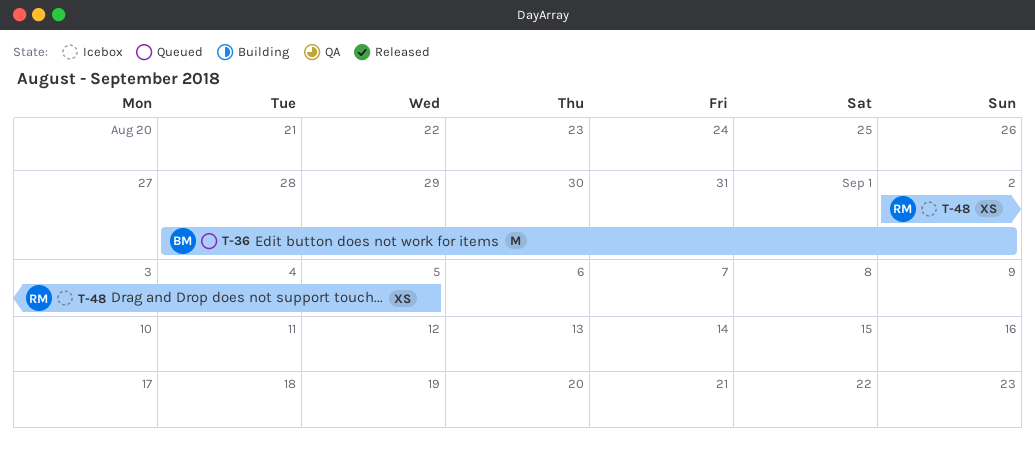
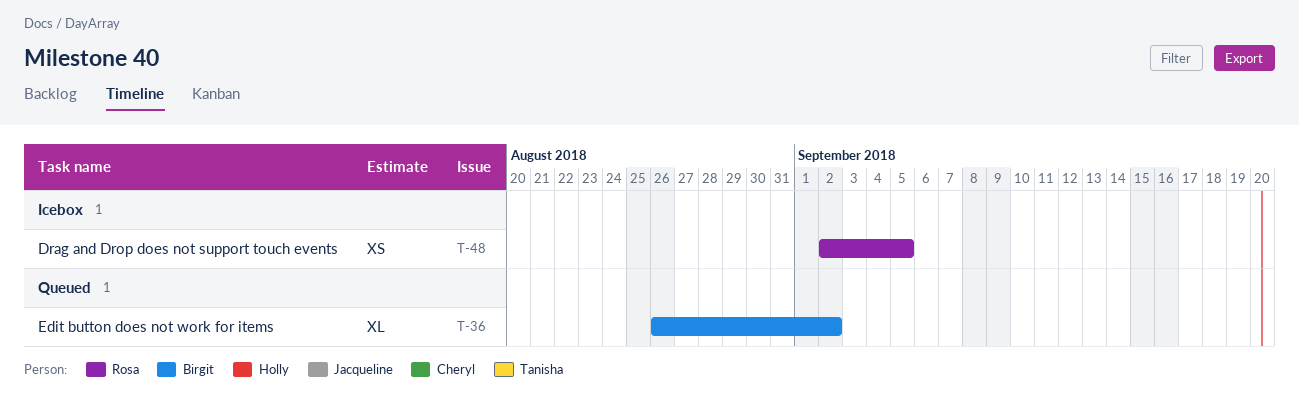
T-36, estimate: M -> XL
T-36, start: Aug 28 -> Aug 26

